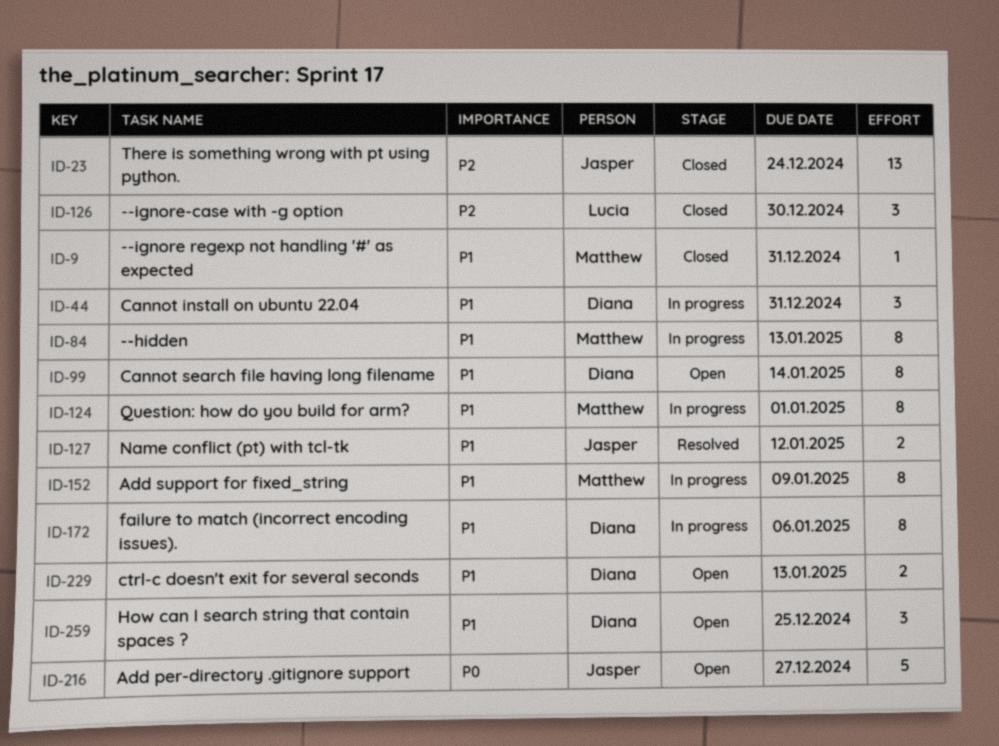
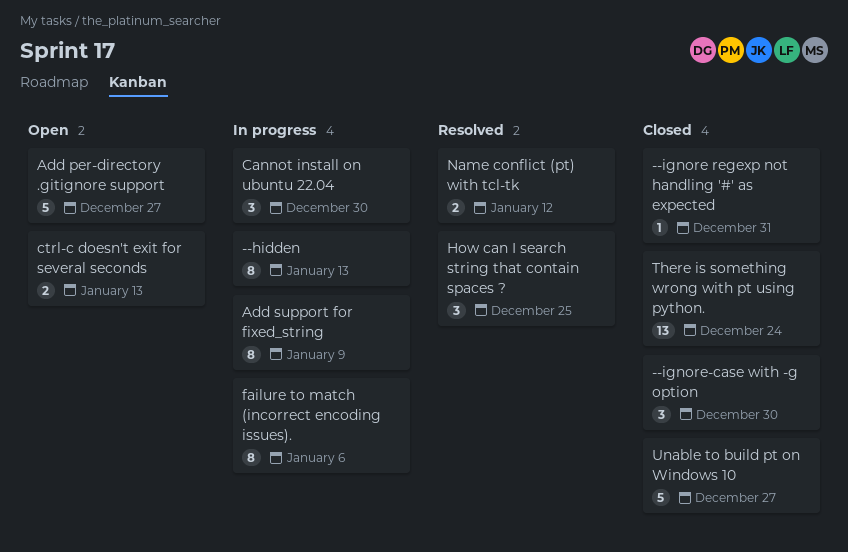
Cannot install on ubuntu 22.04, due: Dec 31 -> Dec 30
Cannot search file having long filename: present -> none
How can I search string that contain spaces ?, status: Open -> Resolved
Question: how do you build for arm?: present -> none
Unable to build pt on Windows 10: none -> present

